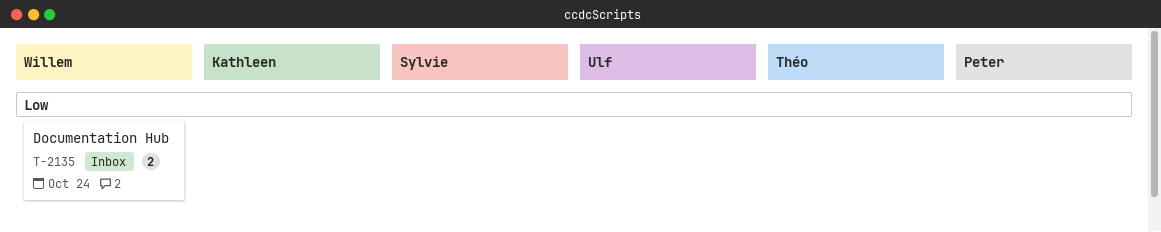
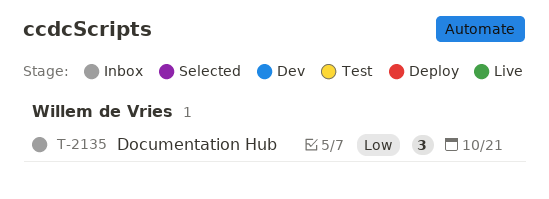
T-2135, estimate: 2 -> 3
T-2135, due: Oct 24 -> Oct 21

